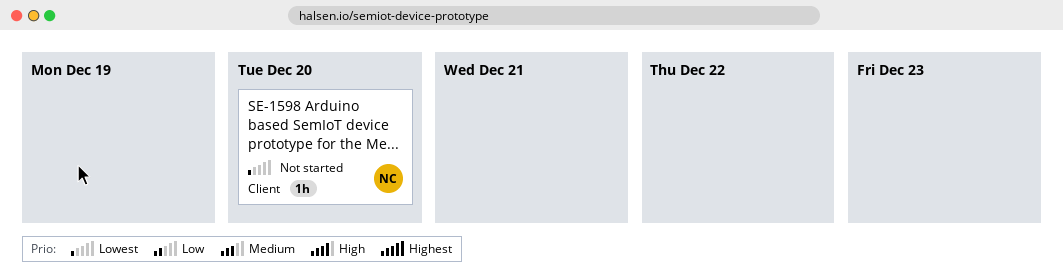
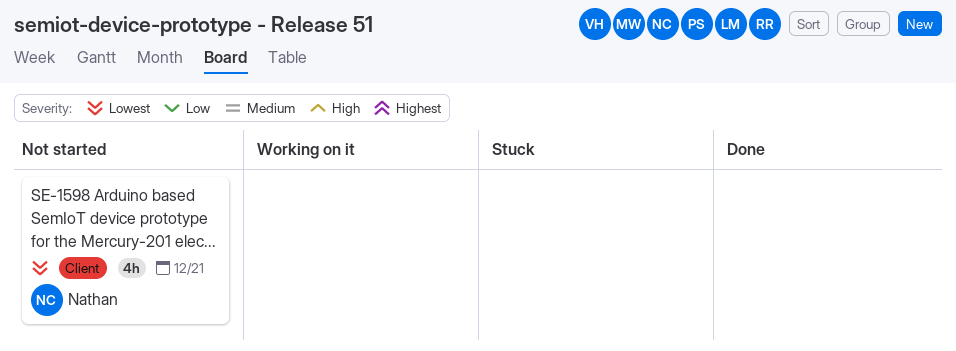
SE-1598, estimate: 1h -> 4h
SE-1598, due: Dec 20 -> Dec 21

